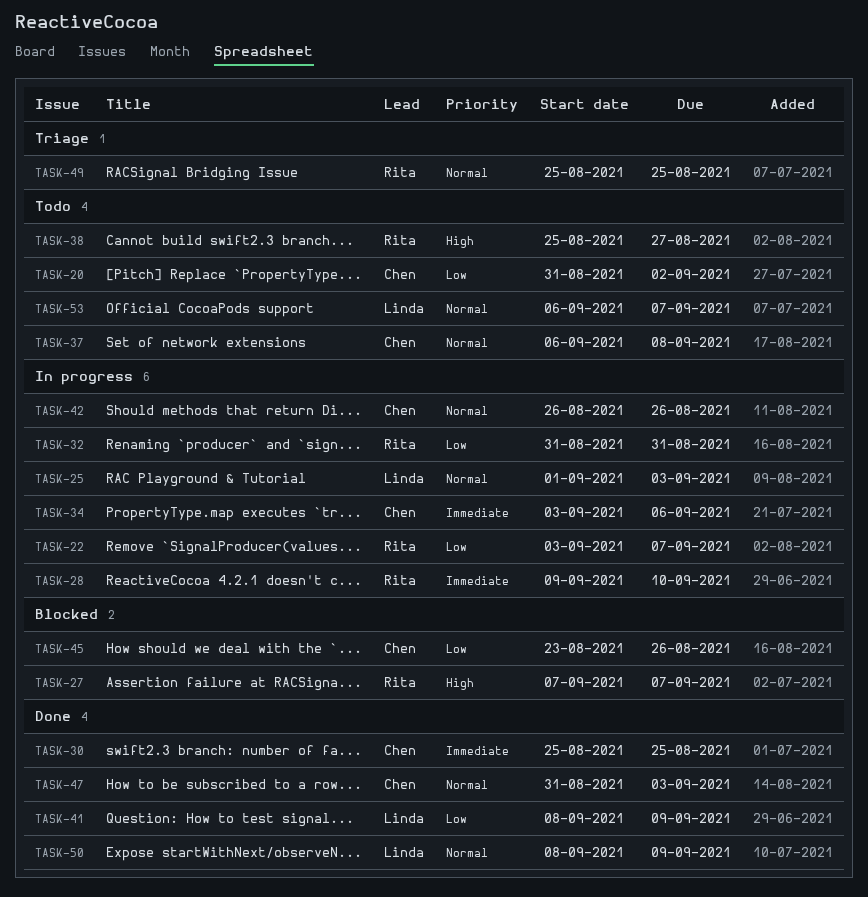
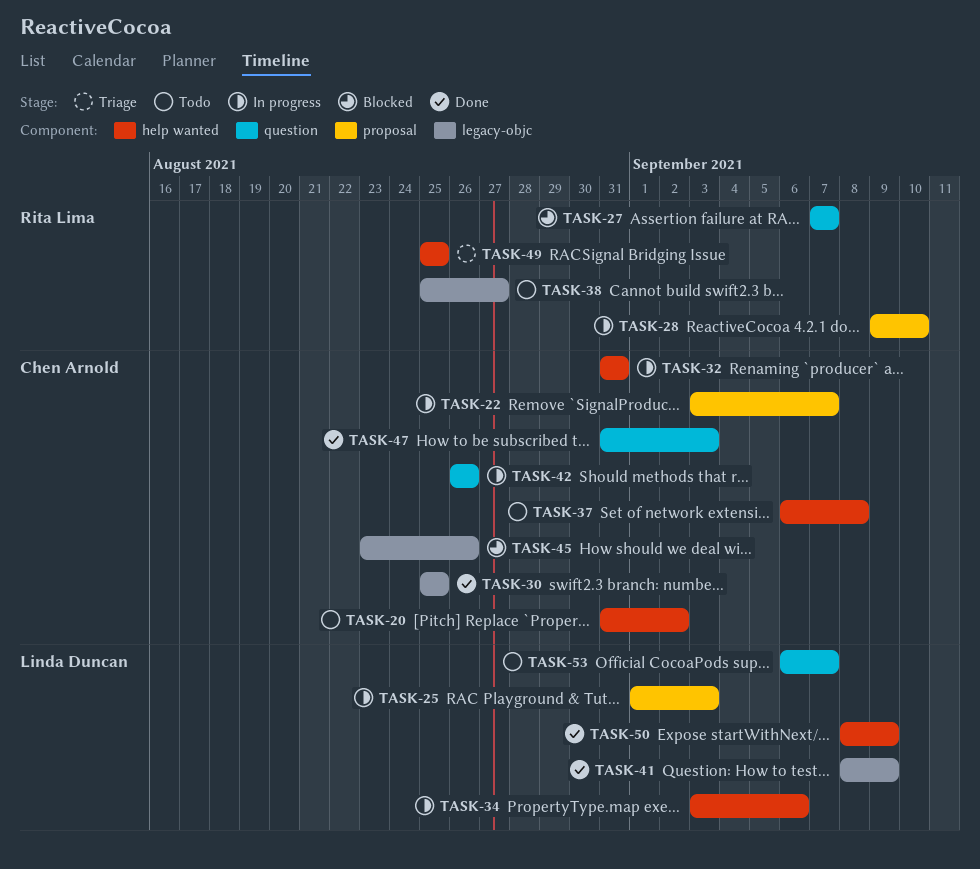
TASK-22, owner: Rita Lima -> Chen Arnold
TASK-32, owner: Rita Lima -> Chen Arnold
TASK-34, owner: Chen Arnold -> Linda Duncan

